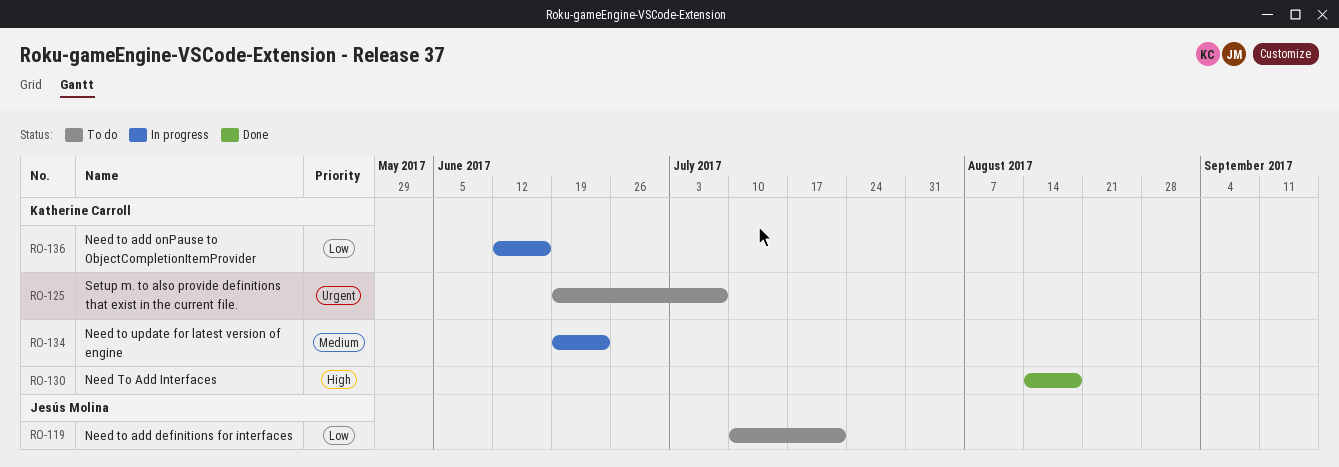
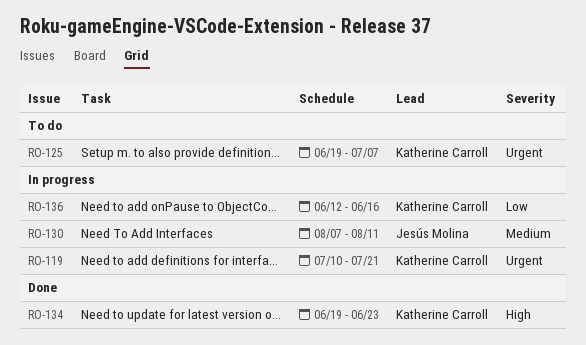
RO-119, status: To do -> In progress
RO-119, owner: Jesús Molina -> Katherine Carroll
RO-119, priority: Low -> Urgent
RO-130, status: Done -> In progress
RO-130, owner: Katherine Carroll -> Jesús Molina
RO-130, priority: High -> Medium
RO-130, start: Aug 14 -> Aug 7
RO-130, due: Aug 18 -> Aug 11
RO-134, status: In progress -> Done
RO-134, priority: Medium -> High

